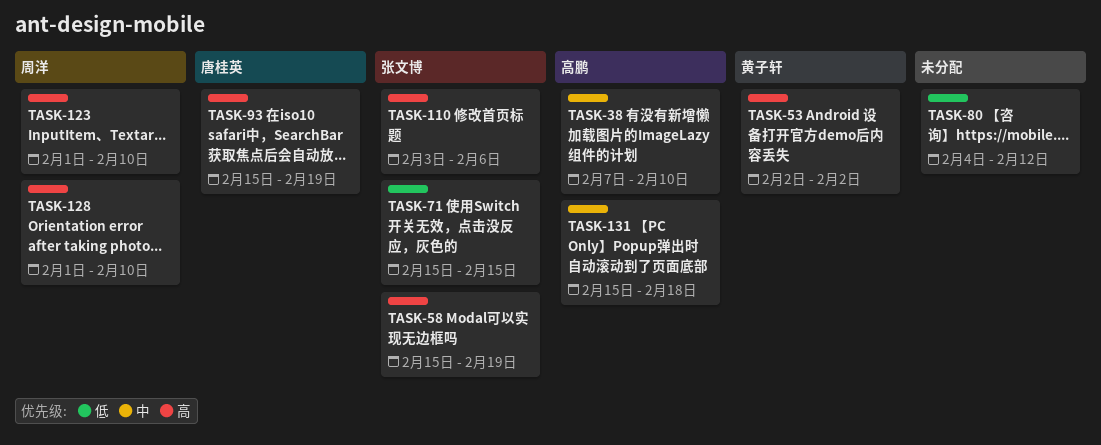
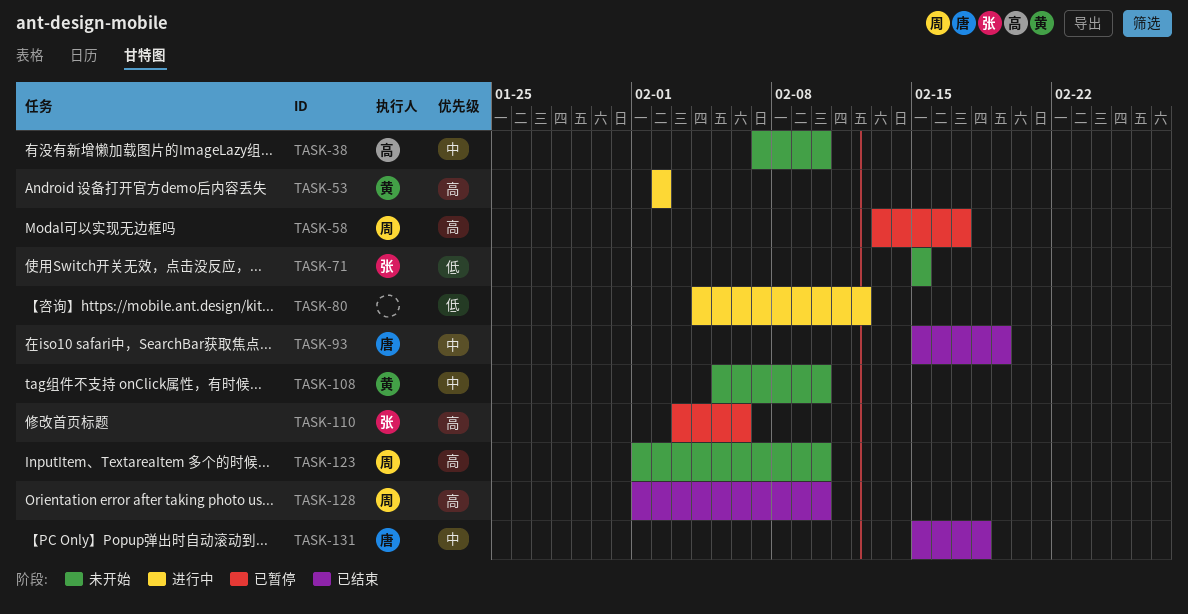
TASK-58, owner: 张文博 -> 周洋
TASK-58, start: Feb 15 -> Feb 13
TASK-58, due: Feb 19 -> Feb 17
TASK-93, priority: 高 -> 中
TASK-108: none -> present
TASK-131, owner: 高鹏 -> 唐桂英

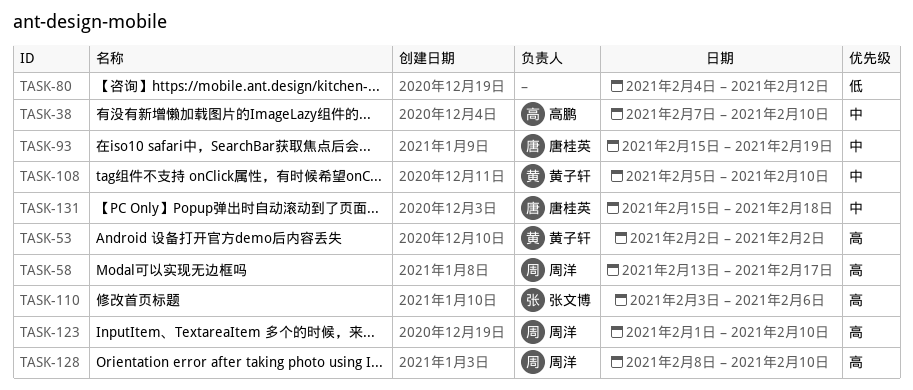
TASK-71: present -> none
TASK-128, start: Feb 1 -> Feb 8

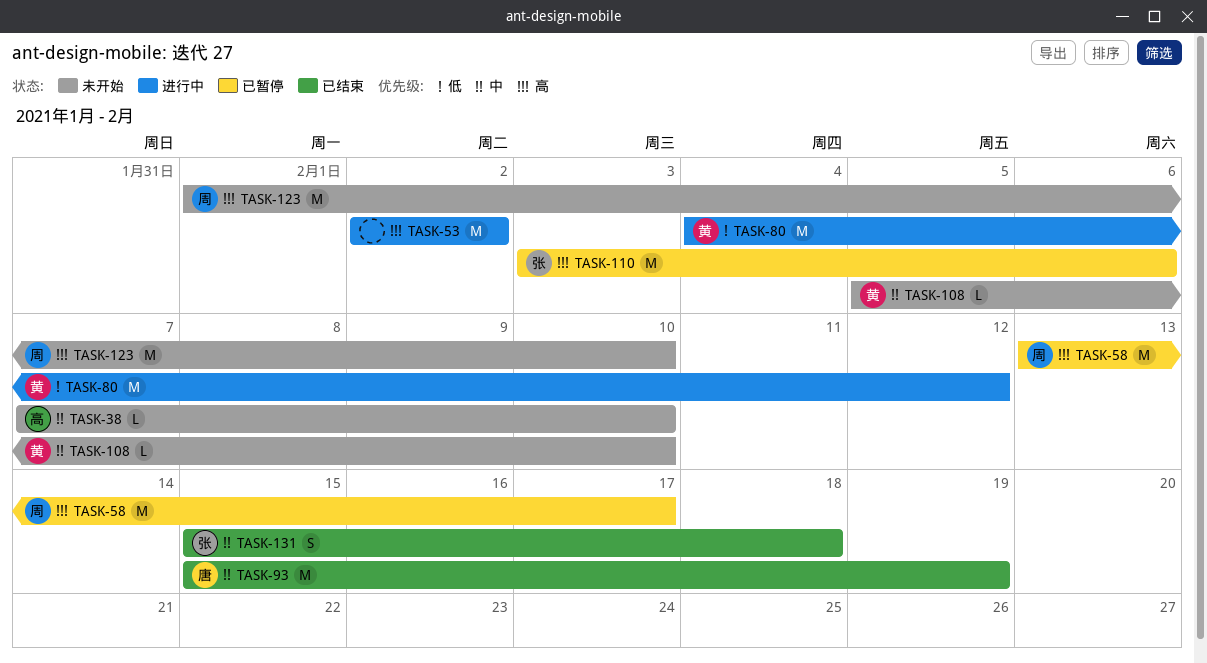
TASK-53, owner: 黄子轩 -> none
TASK-80, owner: none -> 黄子轩
TASK-128: present -> none
TASK-131, owner: 唐桂英 -> 张文博

